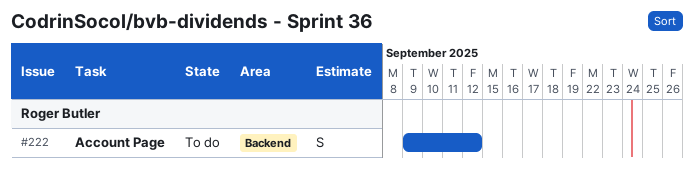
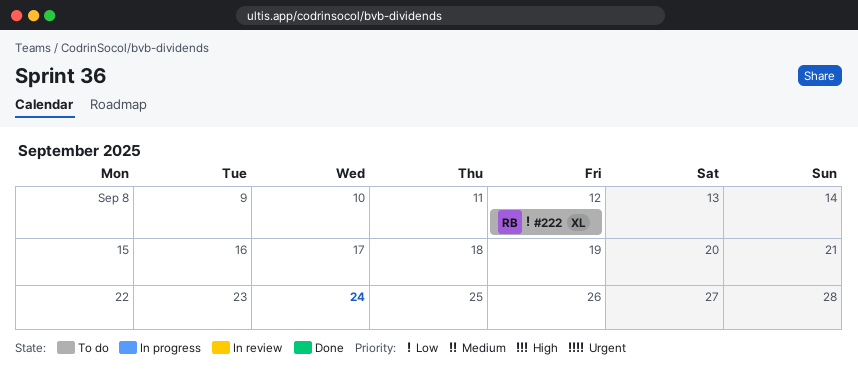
#222, estimate: S -> XL
#222, start: Sep 9 -> Sep 12

